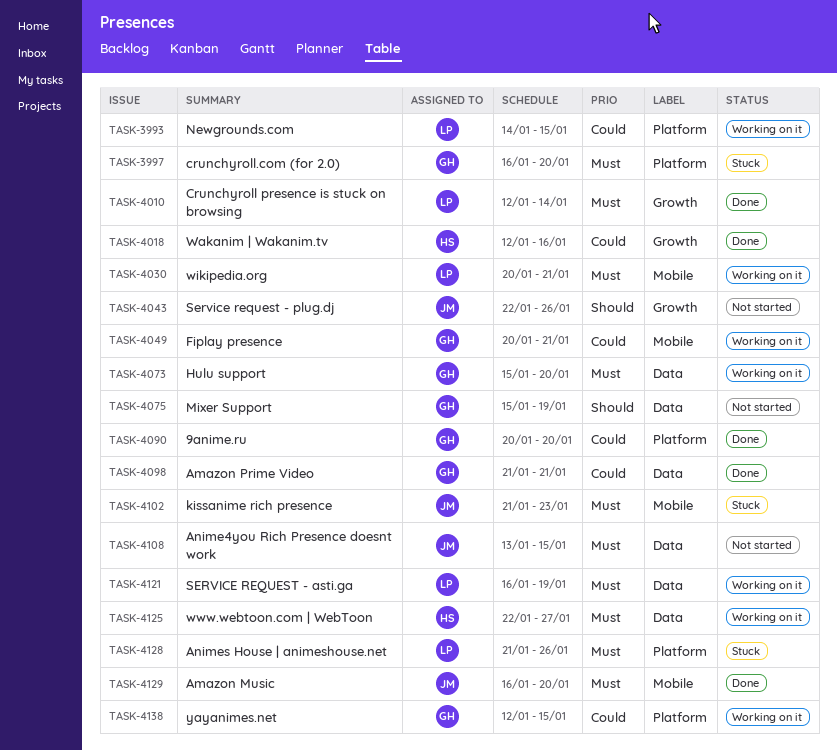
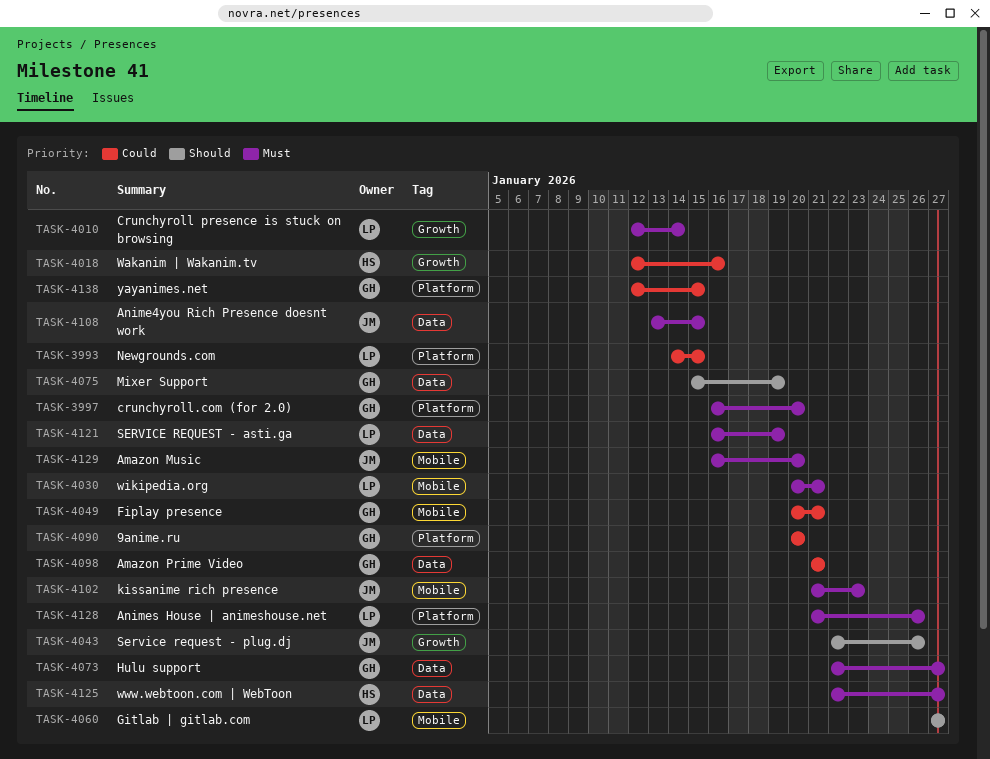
TASK-4060: none -> present
TASK-4073, start: Jan 15 -> Jan 22
TASK-4073, due: Jan 20 -> Jan 27

